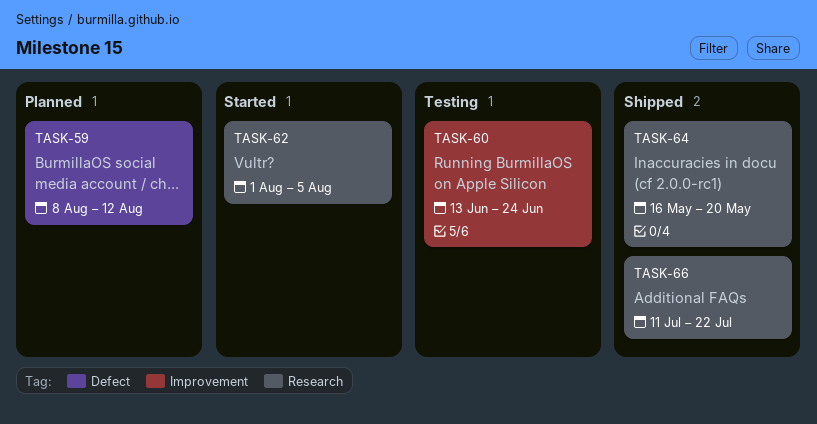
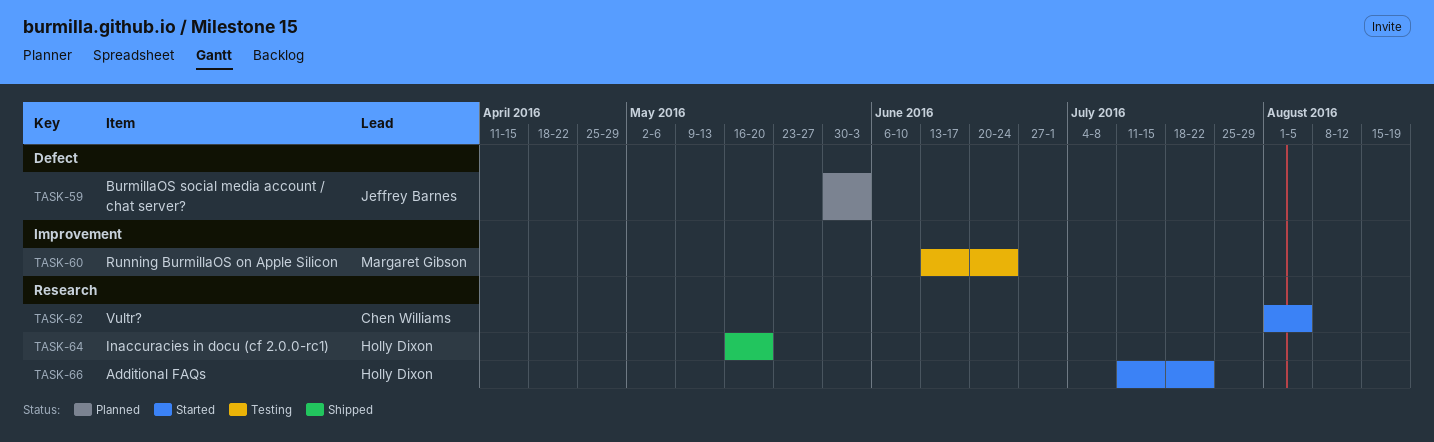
TASK-59, start: Aug 8 -> May 30
TASK-59, due: Aug 12 -> Jun 3
TASK-66, status: Shipped -> Started

